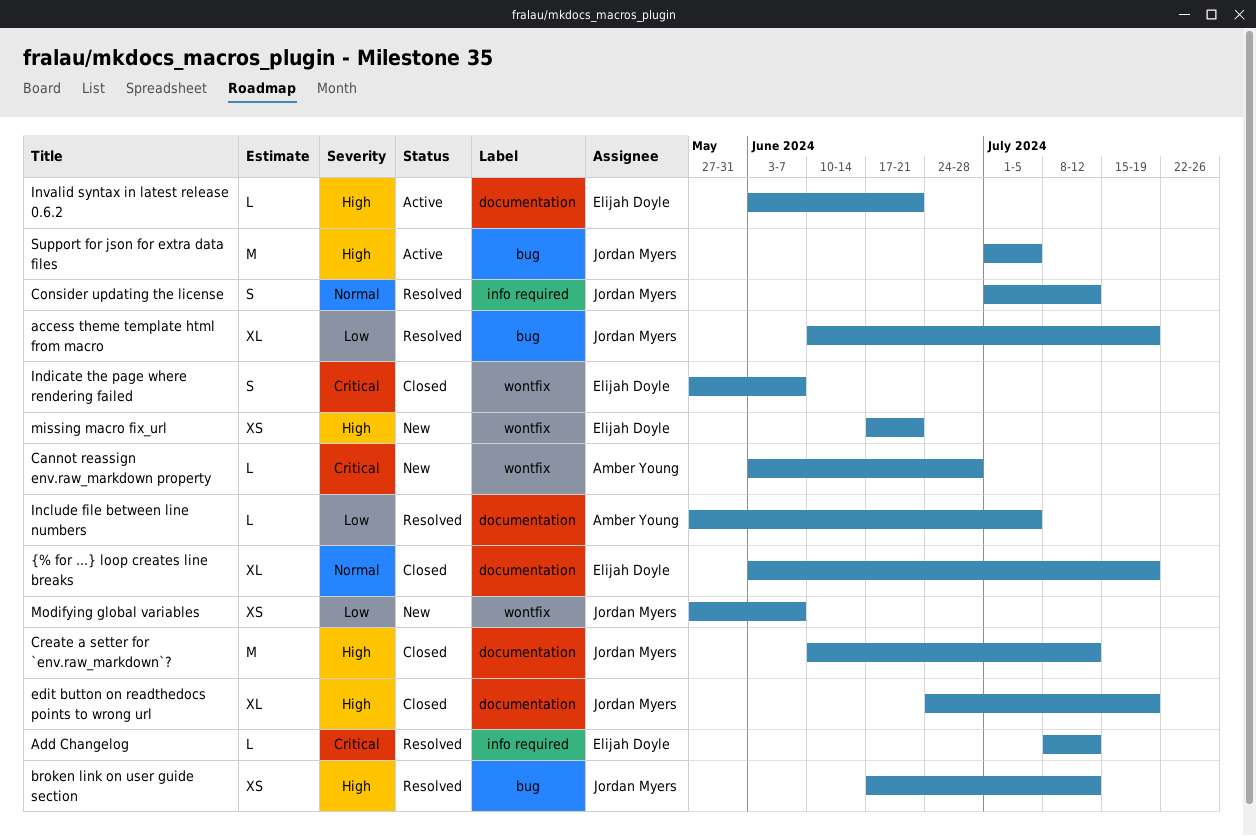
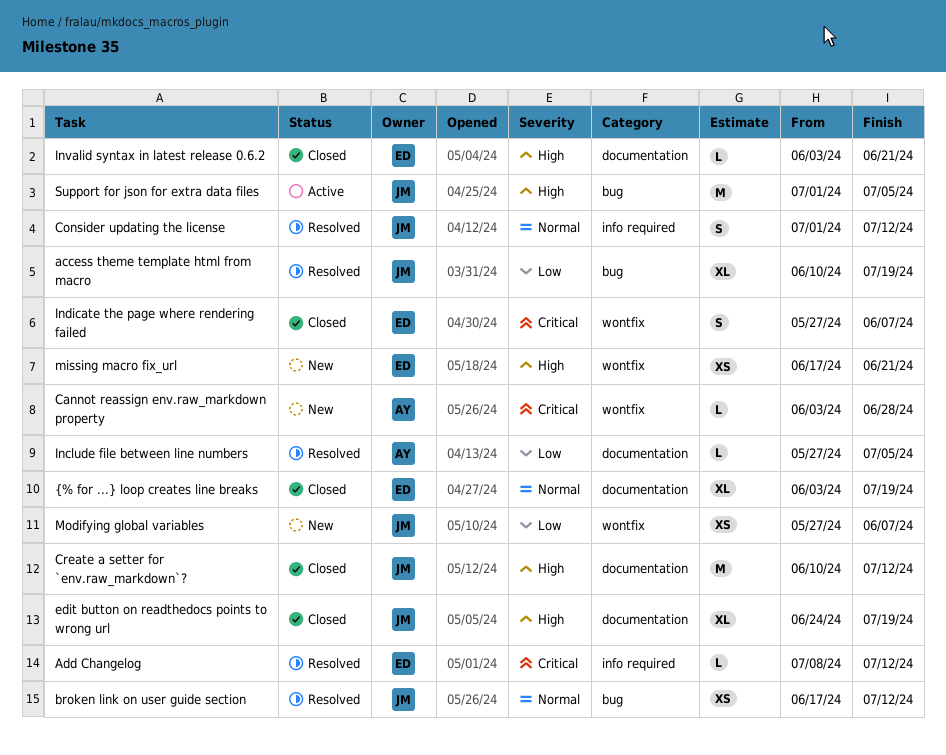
broken link on user guide section, priority: High -> Normal
Invalid syntax in latest release 0.6.2, status: Active -> Closed

